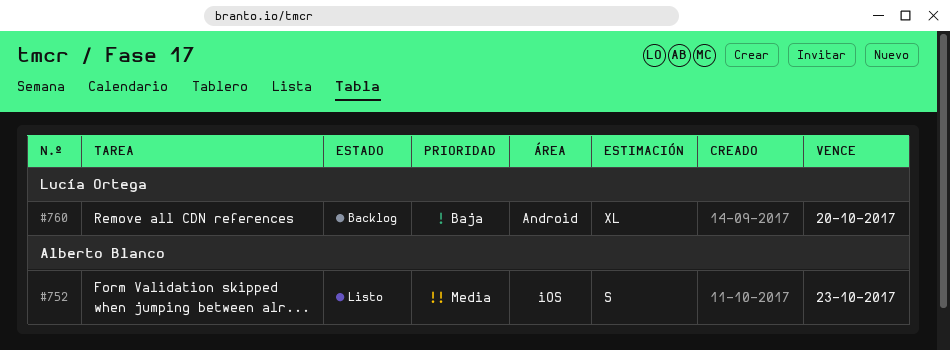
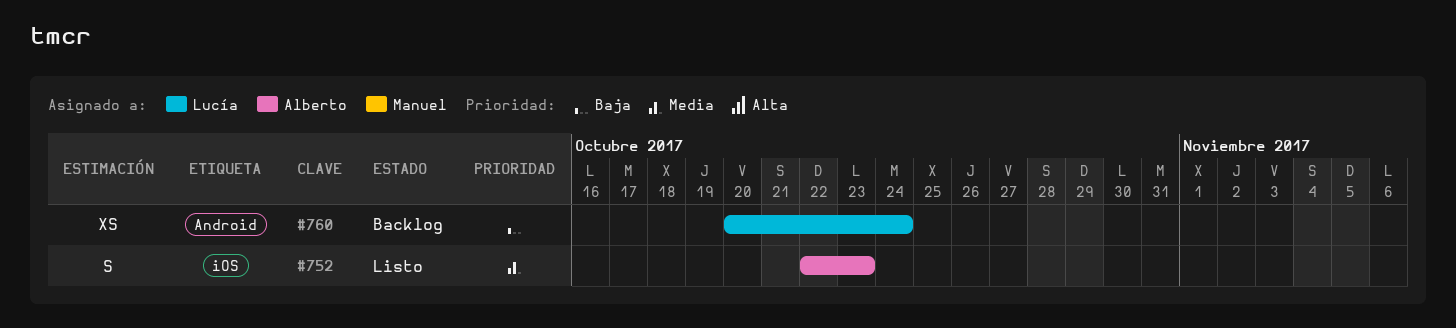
#760, estimate: XL -> XS
#760, due: Oct 20 -> Oct 24

